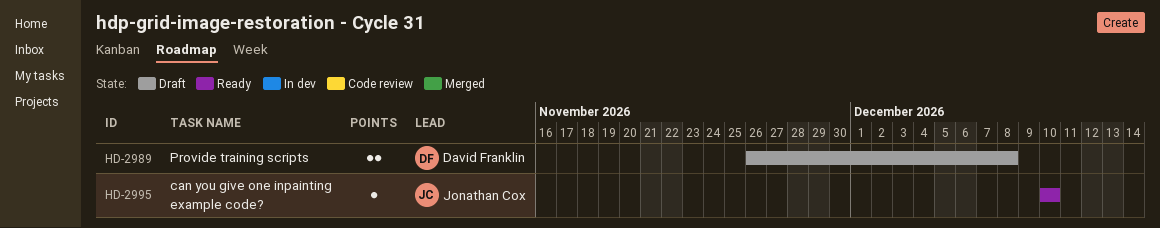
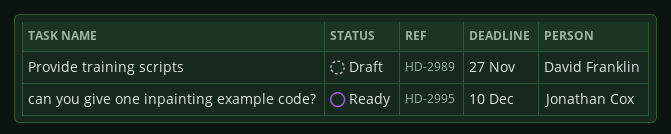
HD-2989, due: Dec 8 -> Nov 27

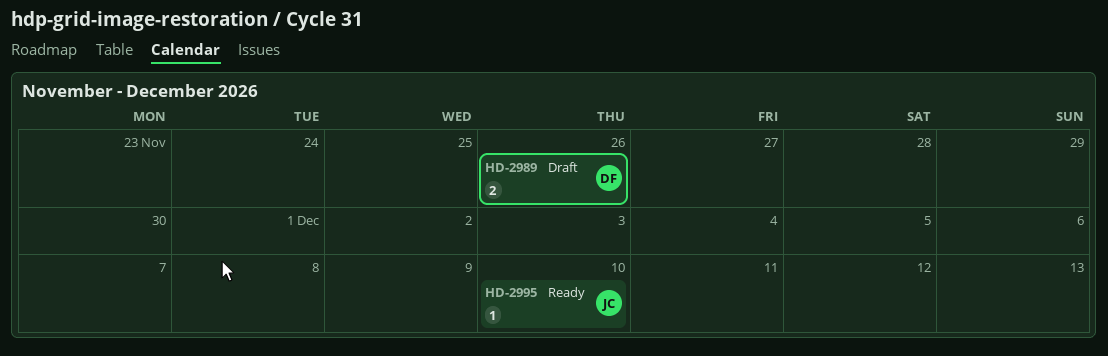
HD-2989, due: Nov 27 -> Nov 26

